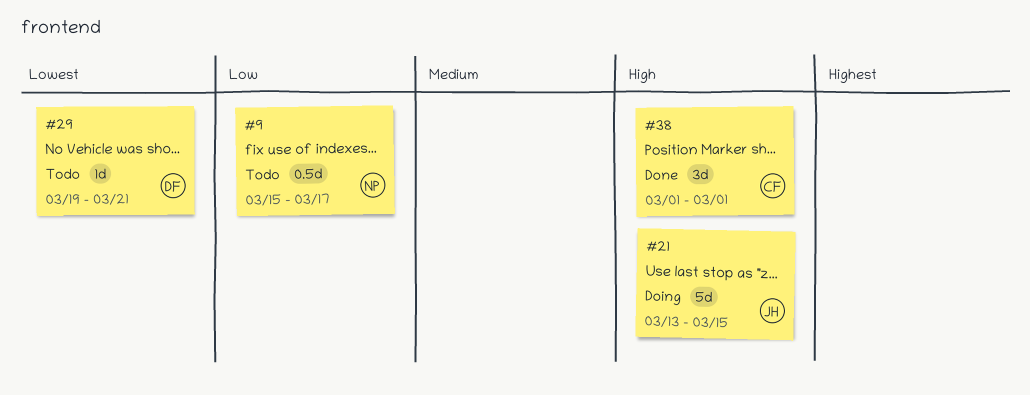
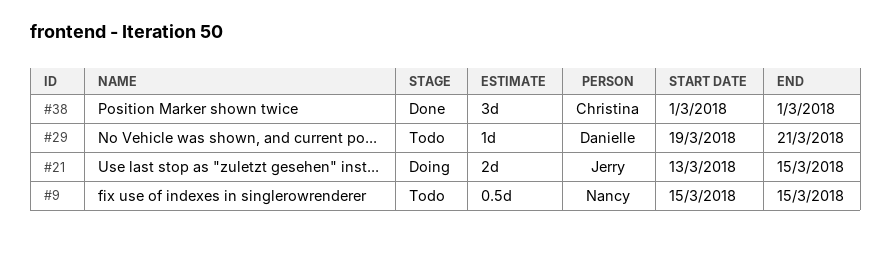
#9, due: Mar 17 -> Mar 15
#21, estimate: 5d -> 2d

